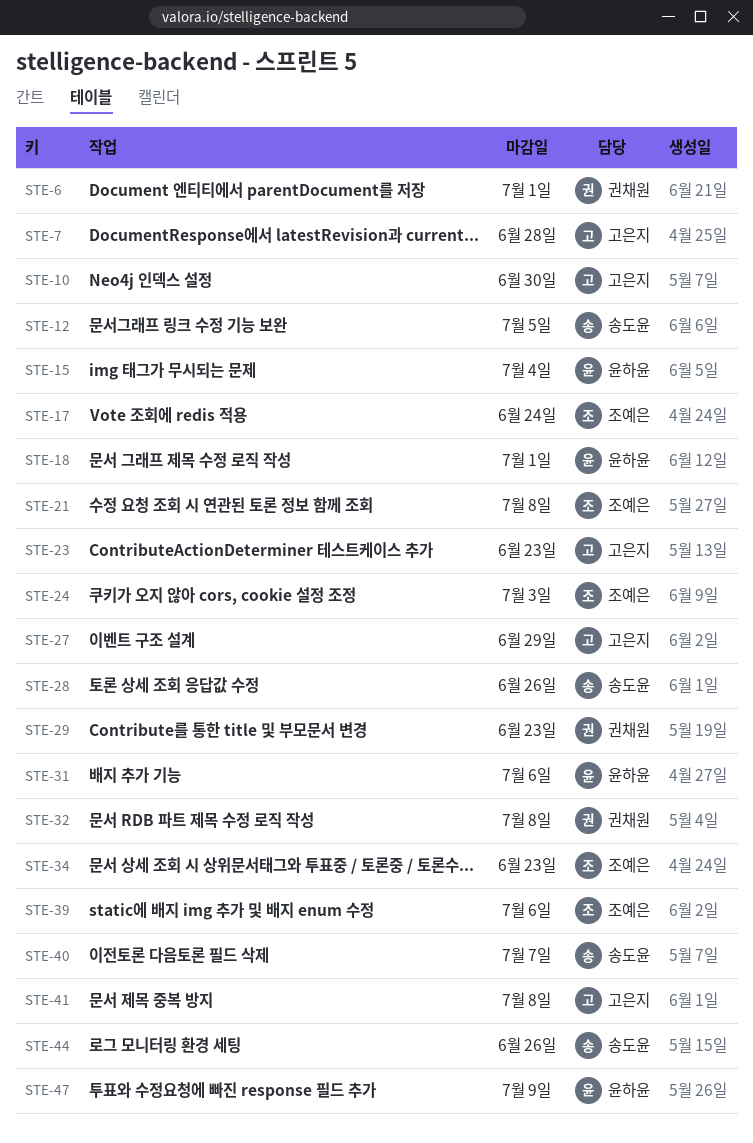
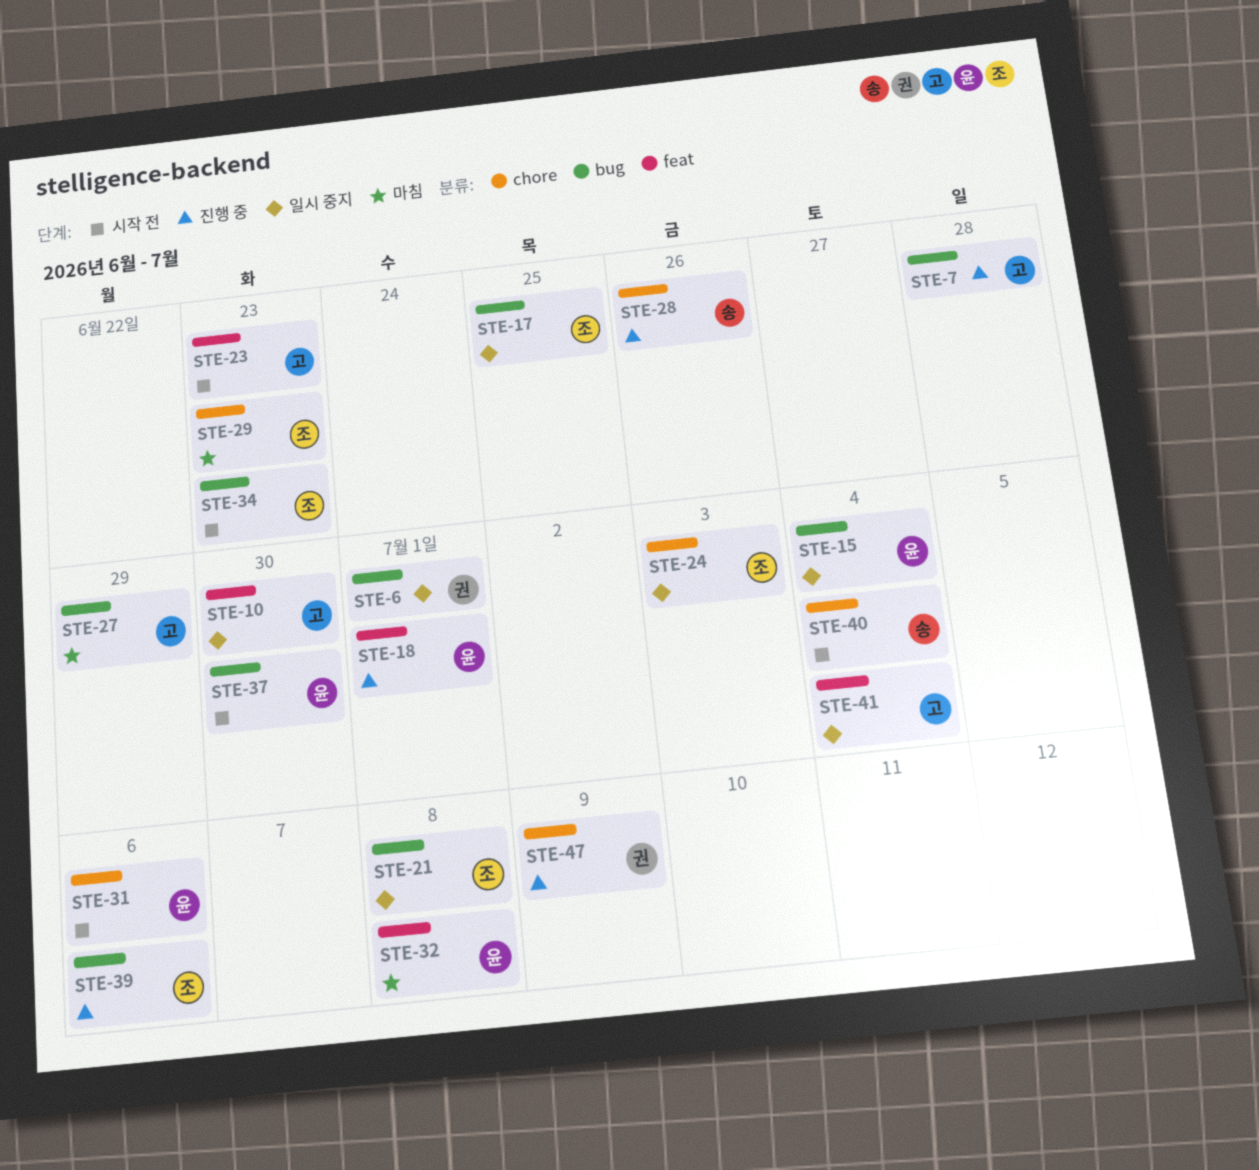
STE-12: present -> none
STE-17, due: Jun 24 -> Jun 25
STE-29, owner: 권채원 -> 조예은
STE-32, owner: 권채원 -> 윤하윤
STE-37: none -> present
STE-40, due: Jul 7 -> Jul 4
STE-41, due: Jul 8 -> Jul 4
STE-44: present -> none
STE-47, owner: 윤하윤 -> 권채원

